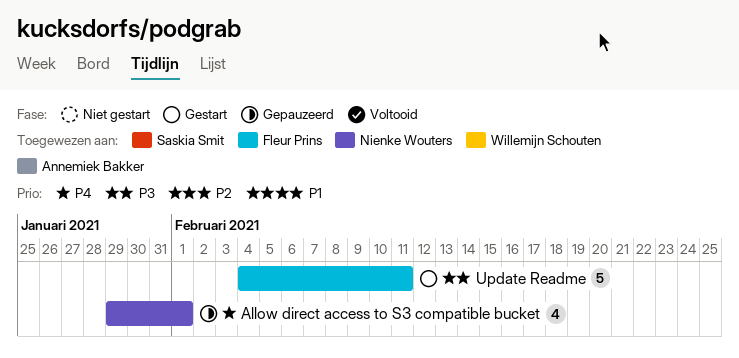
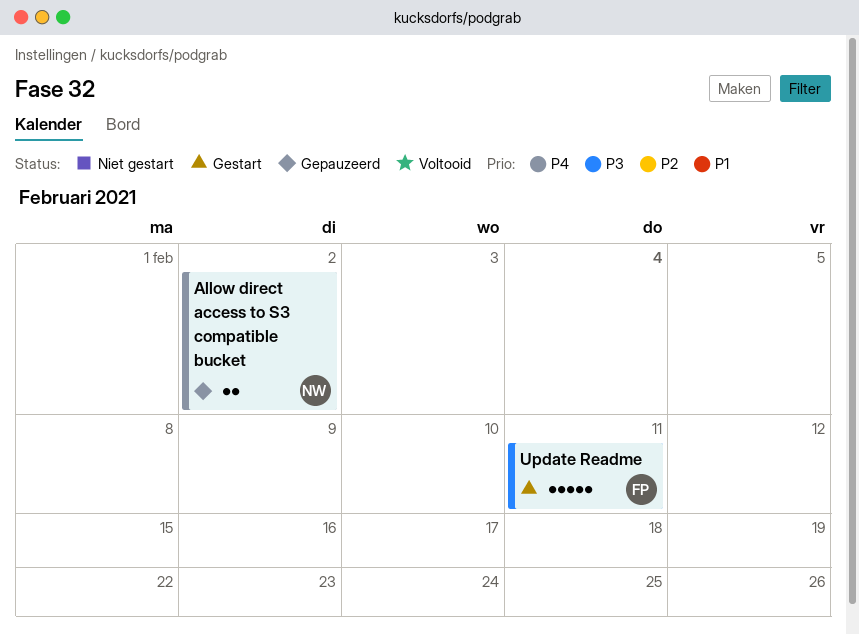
Allow direct access to S3 compatible bucket, estimate: 4 -> 2
Allow direct access to S3 compatible bucket, due: Feb 1 -> Feb 2

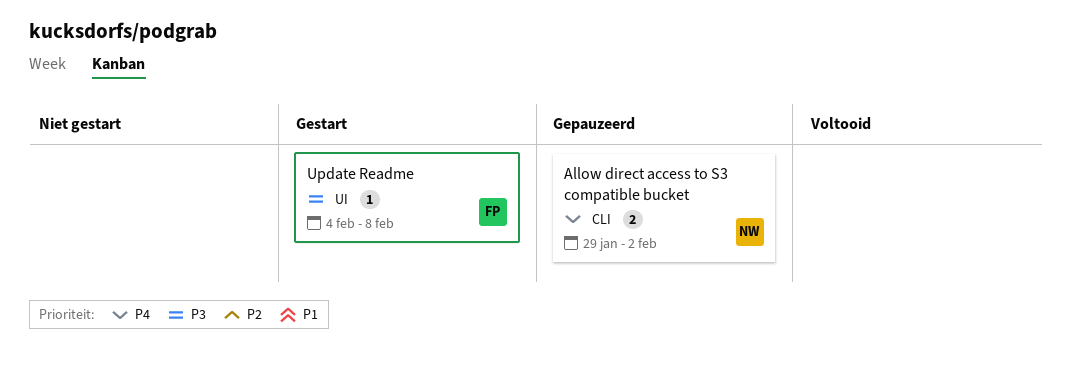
Update Readme, estimate: 5 -> 1
Update Readme, due: Feb 11 -> Feb 8

